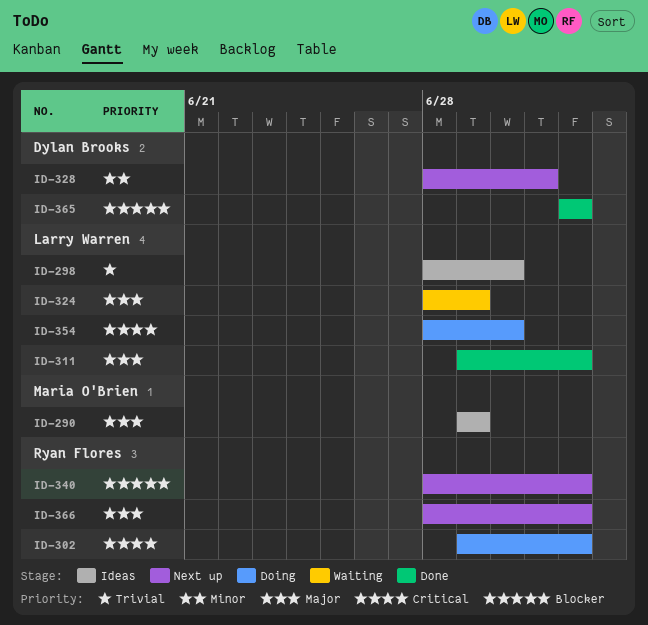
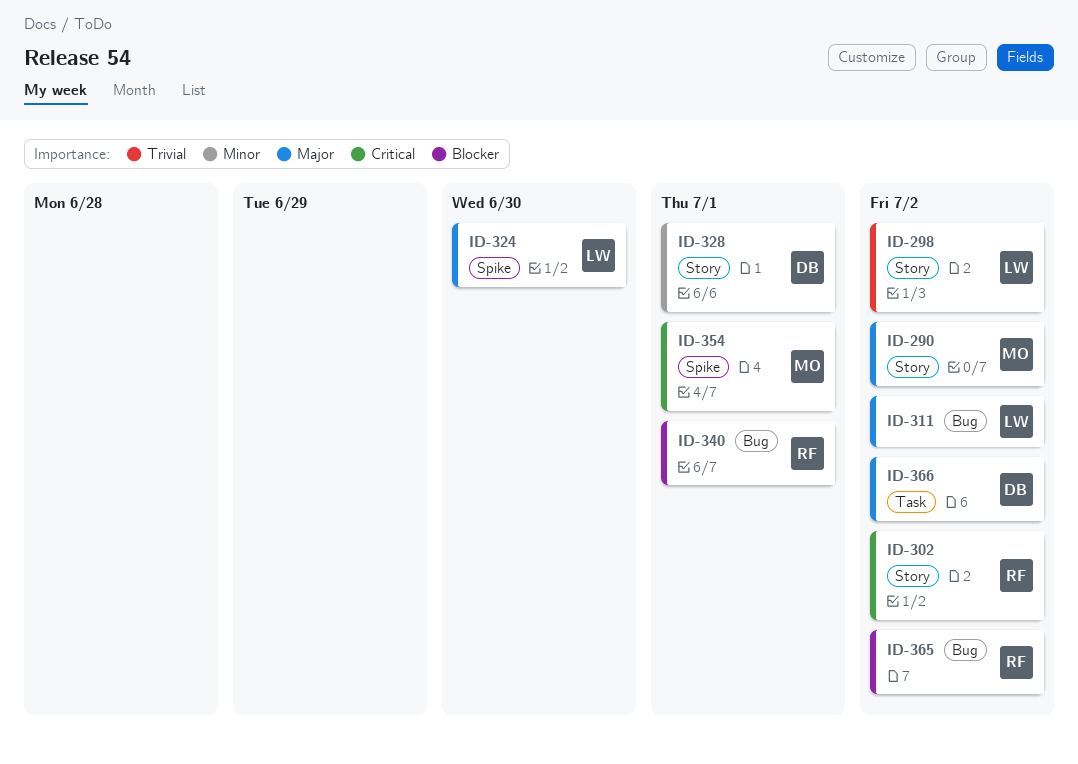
ID-290, due: Jun 29 -> Jul 2
ID-298, due: Jun 30 -> Jul 2
ID-324, due: Jun 29 -> Jun 30
ID-340, due: Jul 2 -> Jul 1
ID-354, owner: Larry Warren -> Maria O'Brien
ID-354, due: Jun 30 -> Jul 1
ID-365, owner: Dylan Brooks -> Ryan Flores
ID-366, owner: Ryan Flores -> Dylan Brooks

